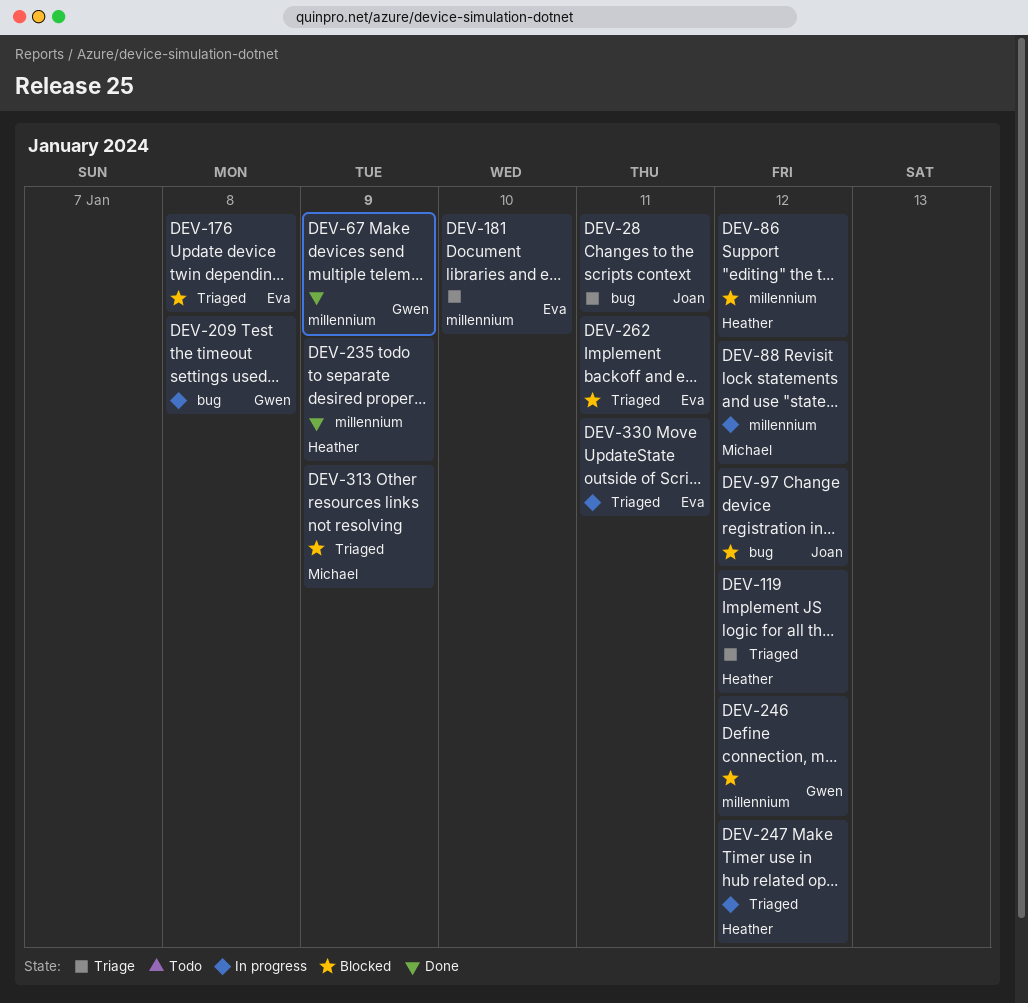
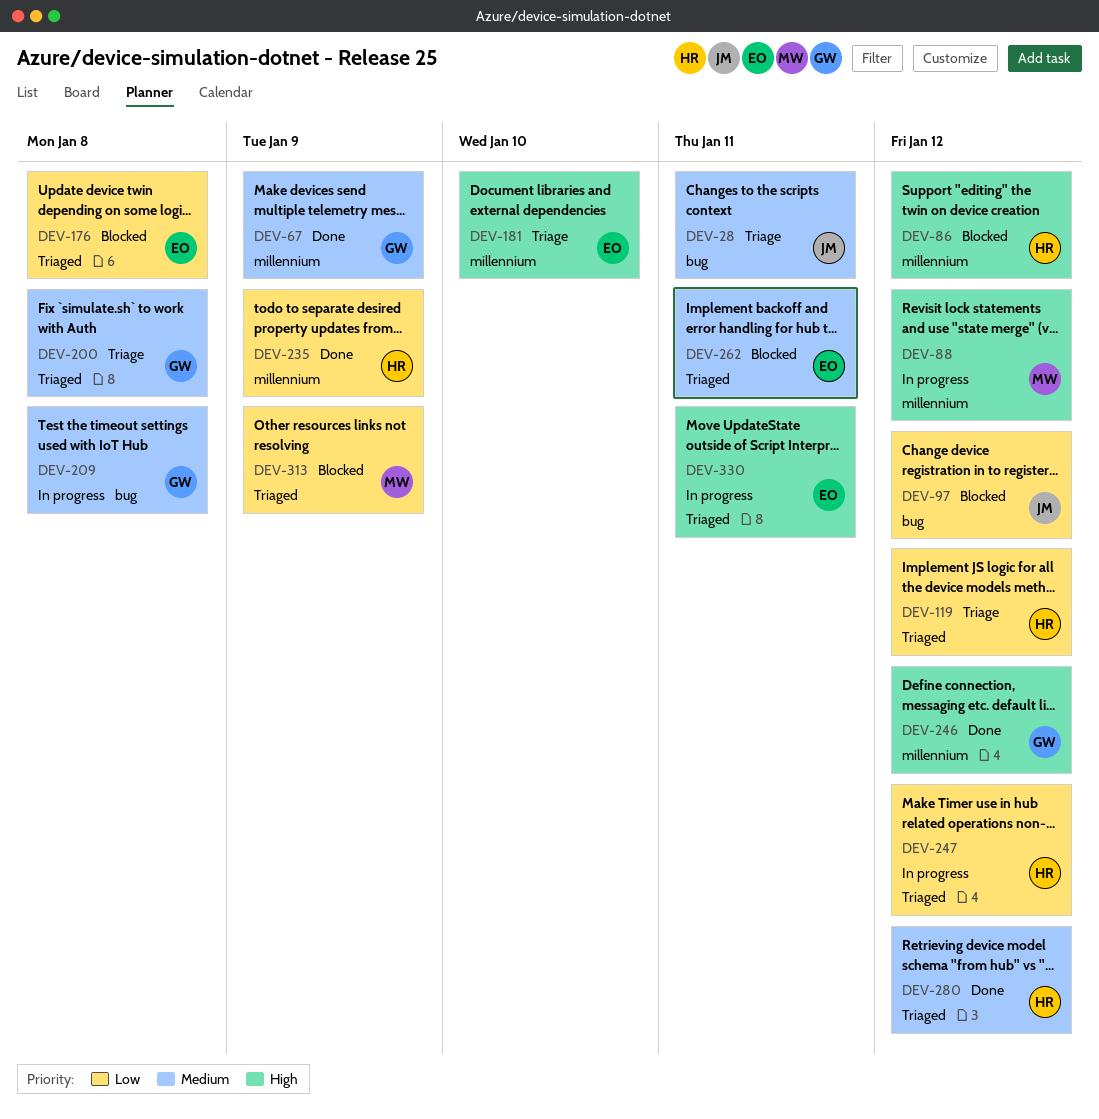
DEV-200: none -> present
DEV-246, status: Blocked -> Done
DEV-280: none -> present

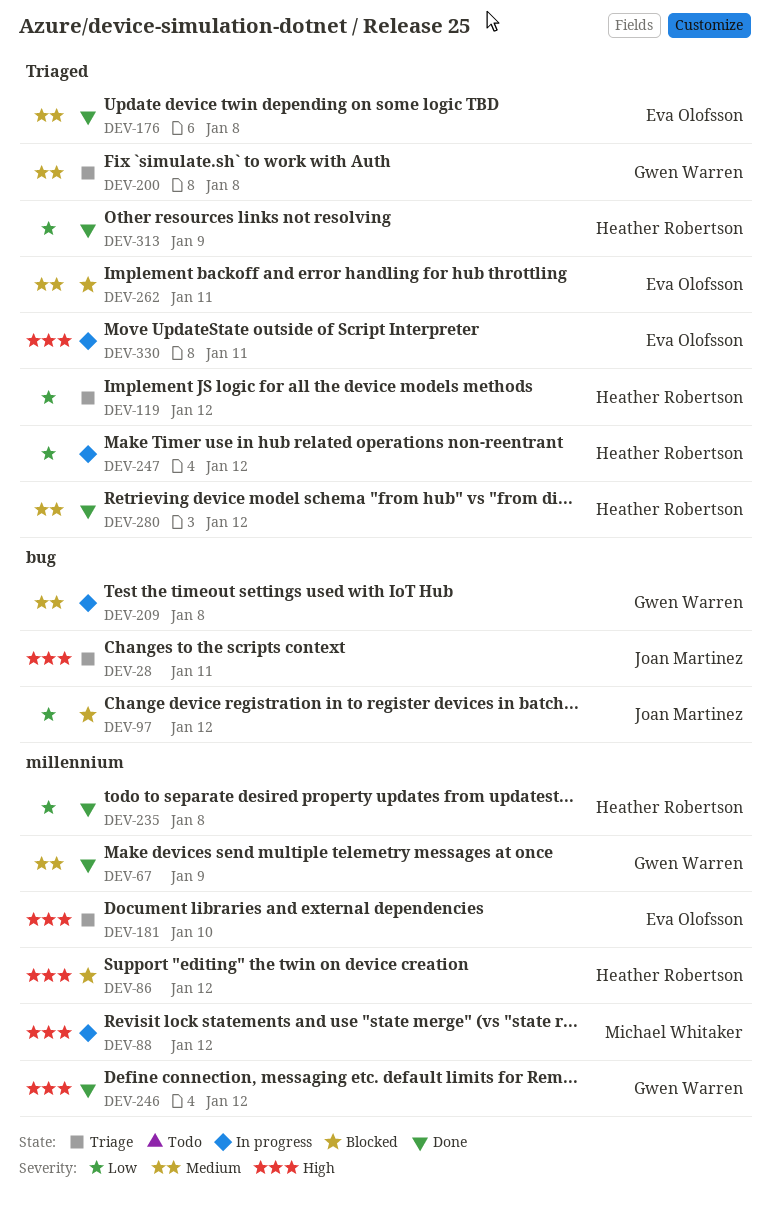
DEV-28, priority: Medium -> High
DEV-176, status: Blocked -> Done
DEV-176, priority: Low -> Medium
DEV-235, due: Jan 9 -> Jan 8
DEV-313, status: Blocked -> Done
DEV-313, owner: Michael Whitaker -> Heather Robertson

